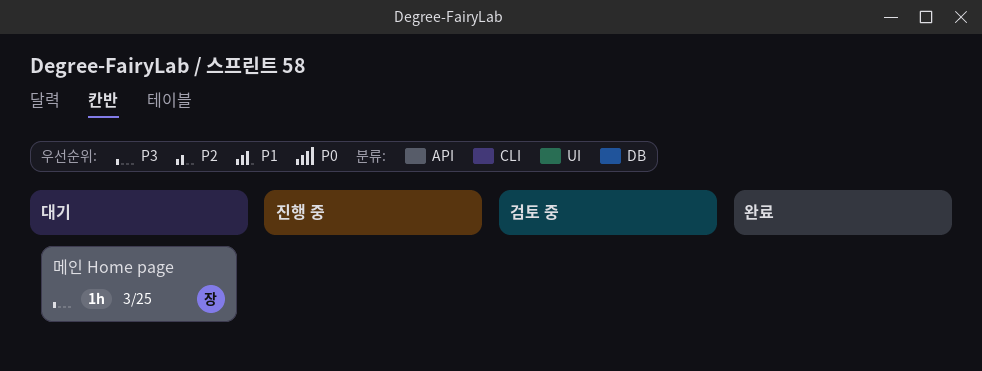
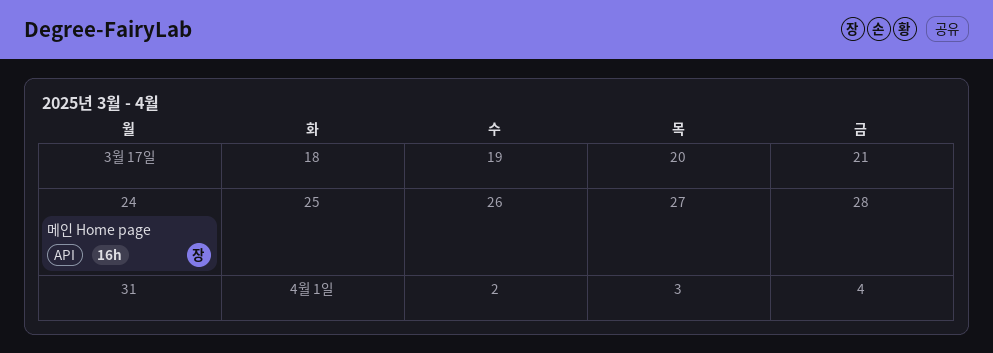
메인 Home page, estimate: 1h -> 16h
메인 Home page, due: Mar 25 -> Mar 24

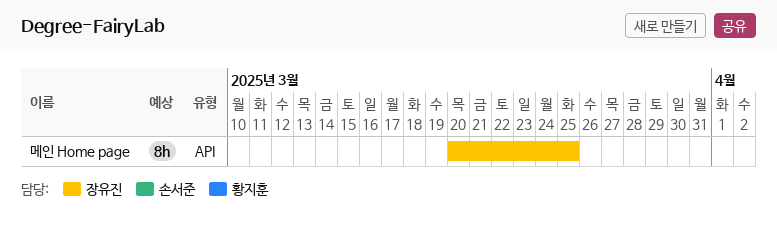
메인 Home page, estimate: 16h -> 8h
메인 Home page, due: Mar 24 -> Mar 25

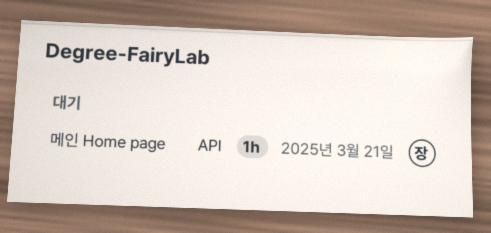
메인 Home page, estimate: 8h -> 1h
메인 Home page, due: Mar 25 -> Mar 21

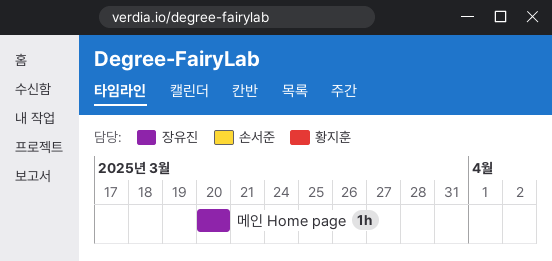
메인 Home page, due: Mar 21 -> Mar 20

